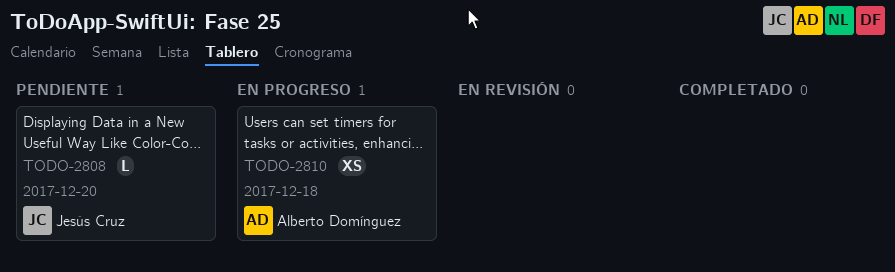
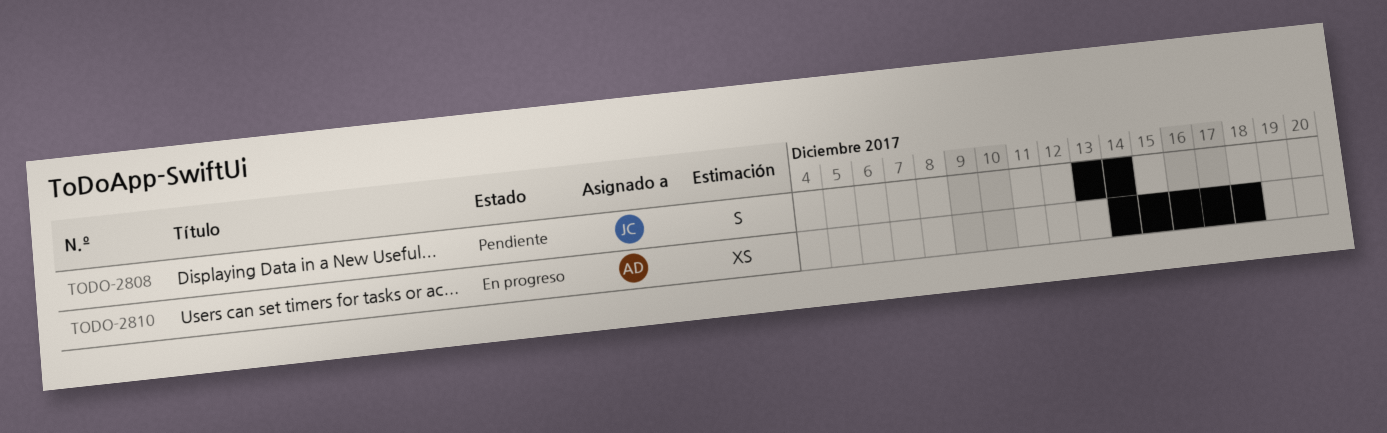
TODO-2808, estimate: L -> S
TODO-2808, due: Dec 20 -> Dec 14

